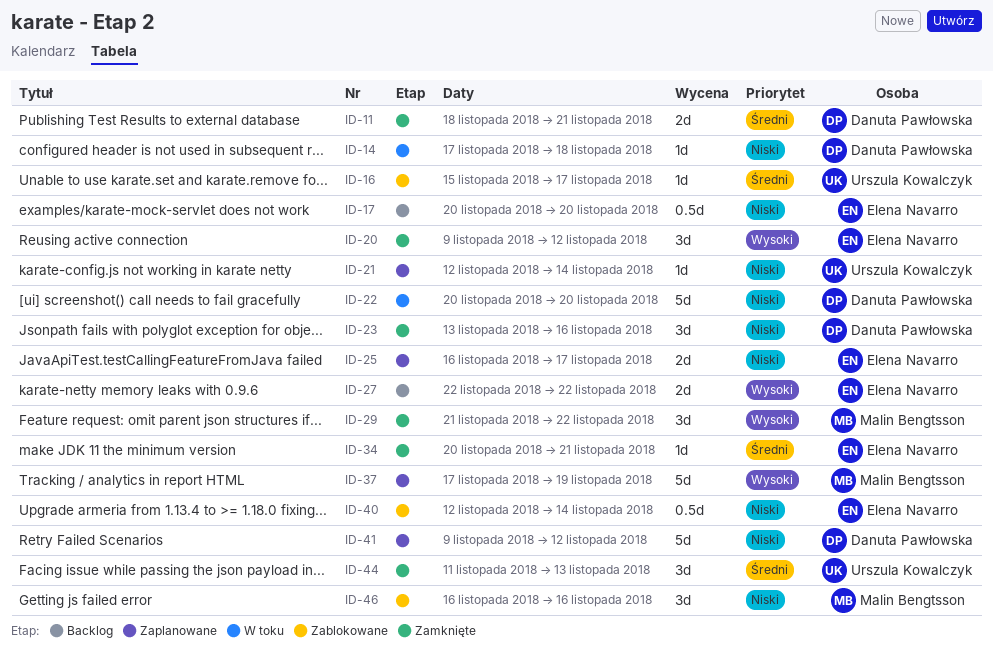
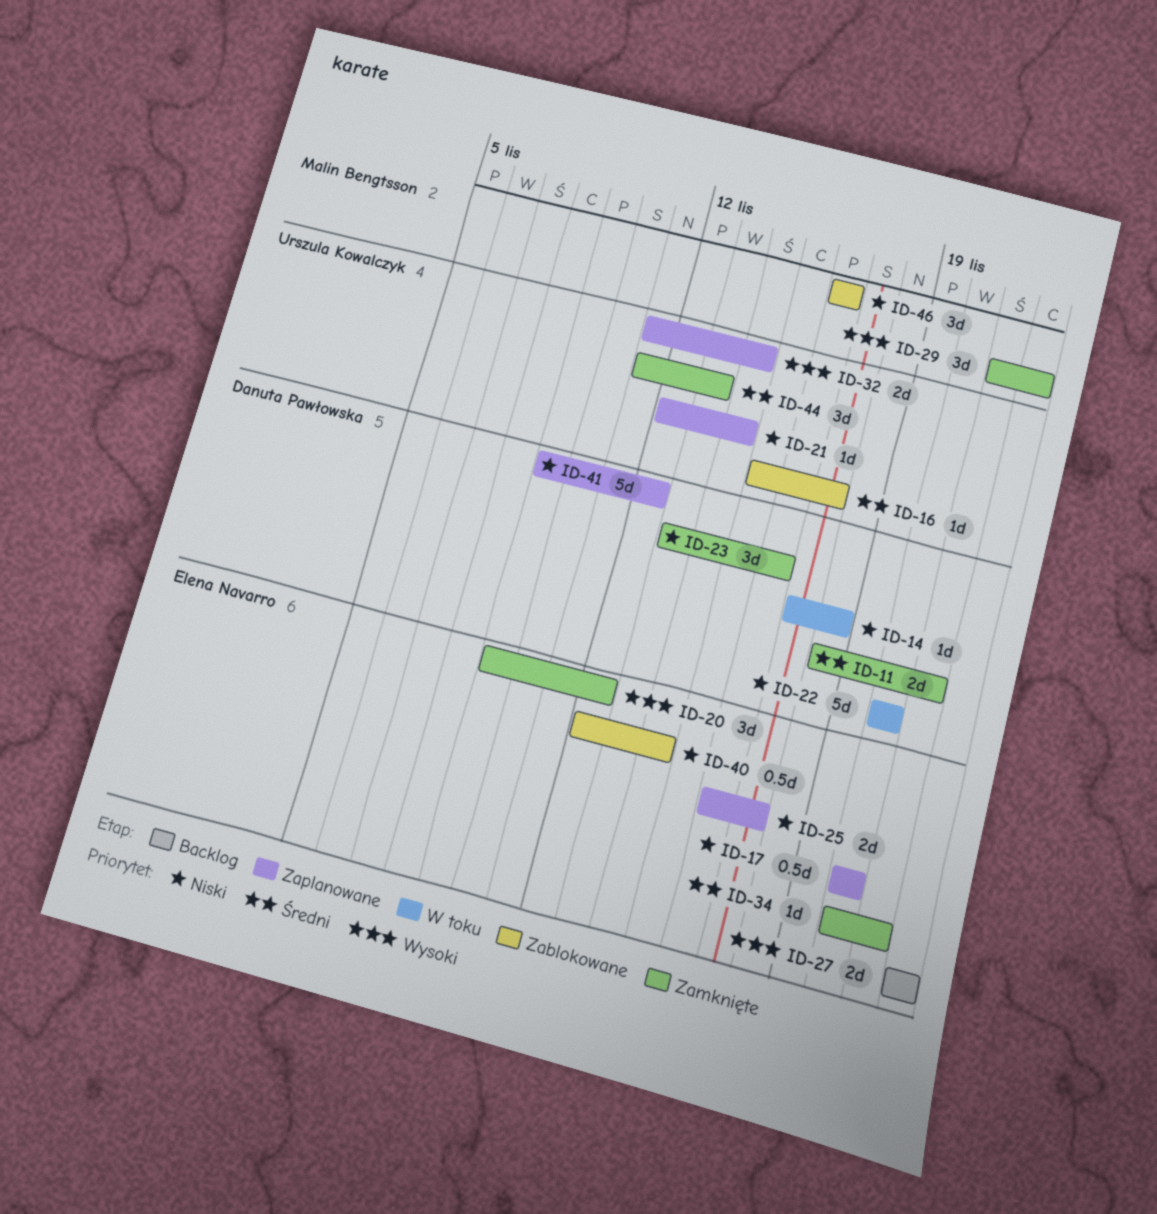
ID-17, status: Backlog -> Zaplanowane
ID-32: none -> present
ID-37: present -> none

